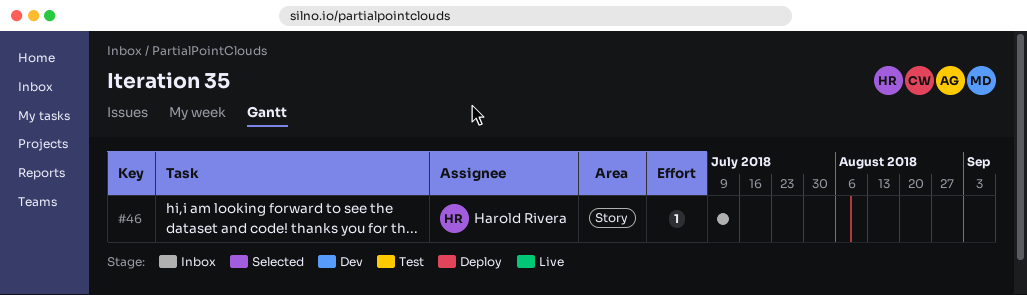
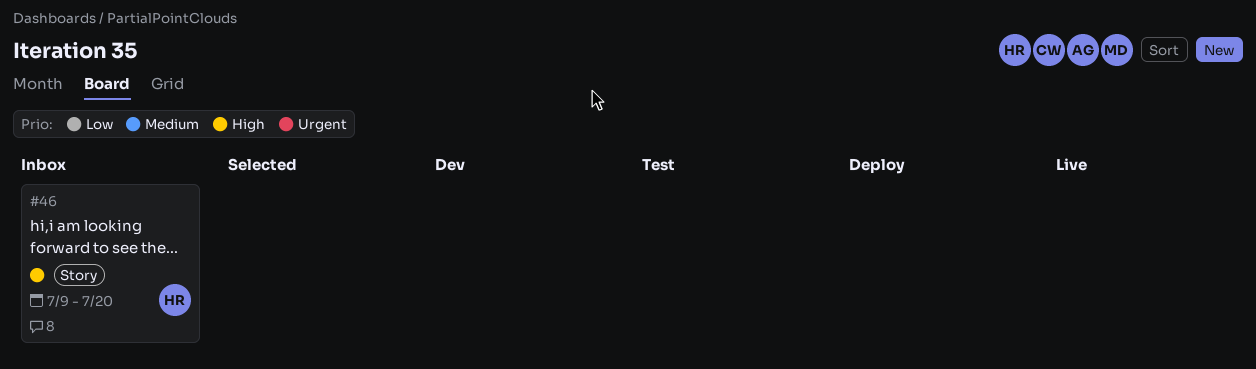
#46, due: Jul 13 -> Jul 20

